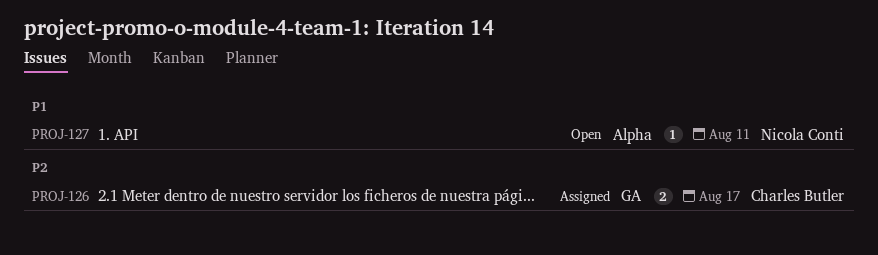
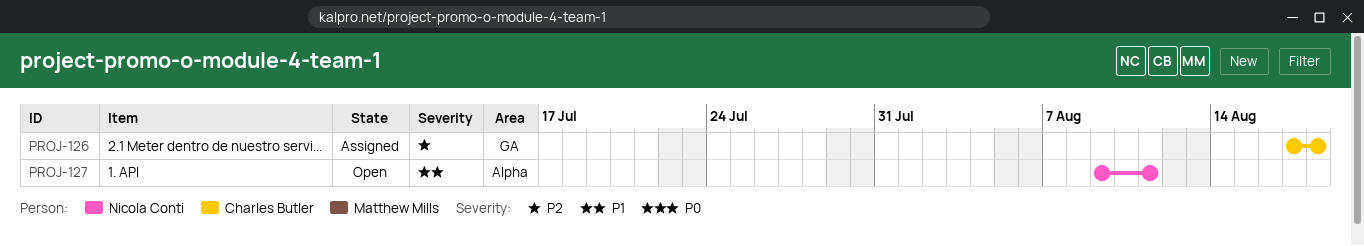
PROJ-126, due: Aug 17 -> Aug 18

